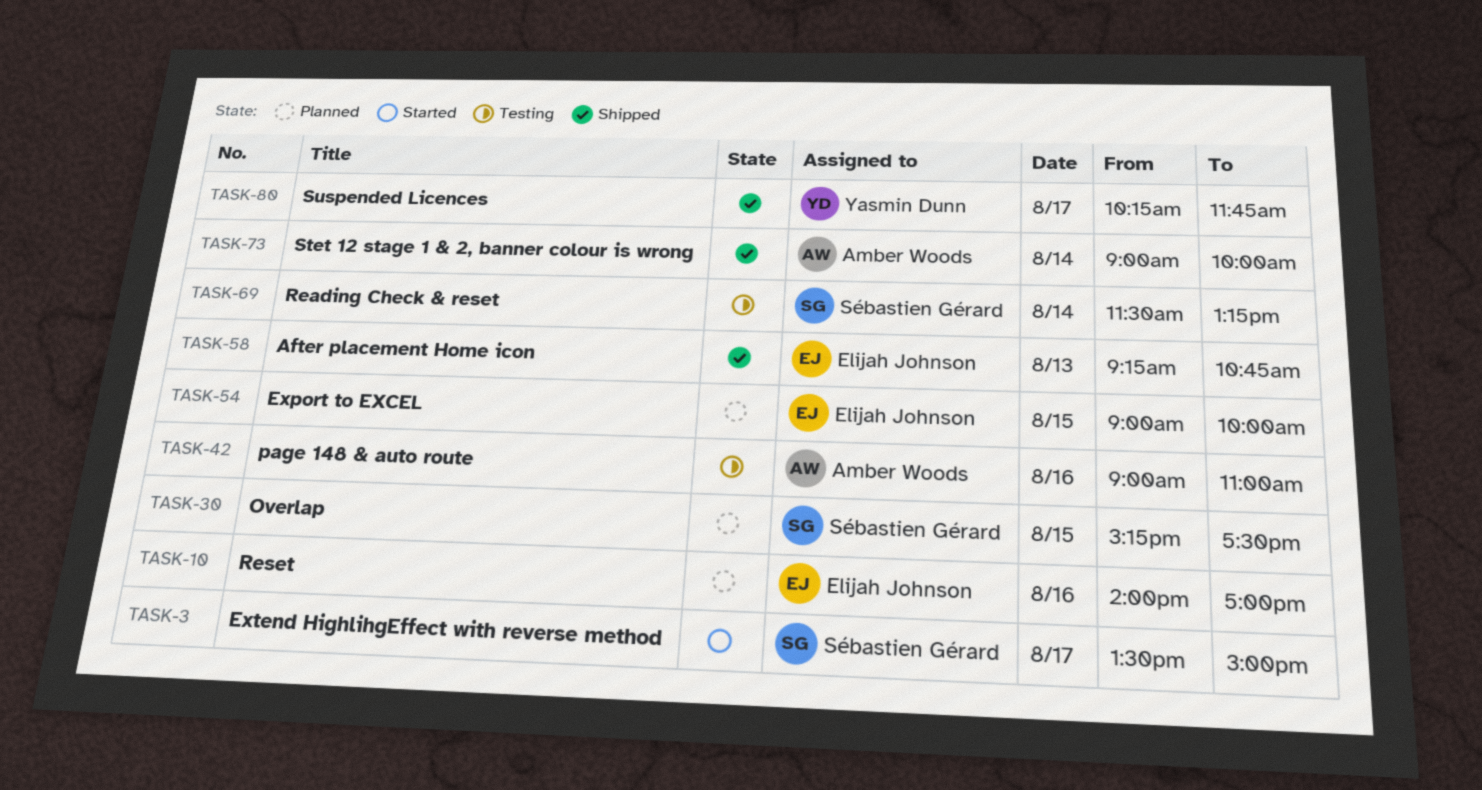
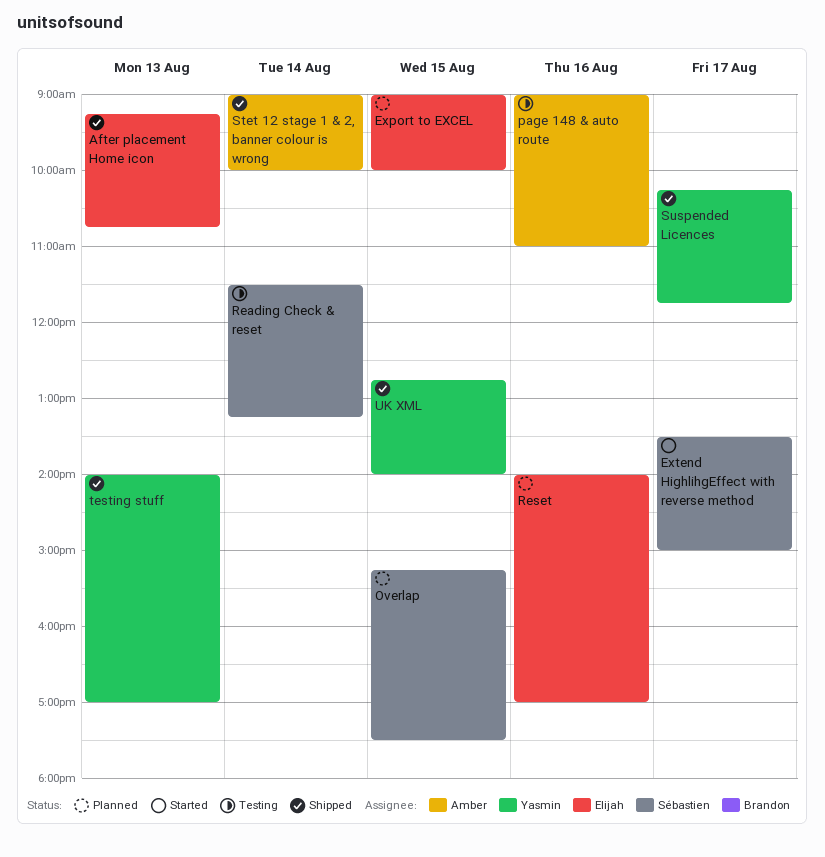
testing stuff: none -> present
UK XML: none -> present

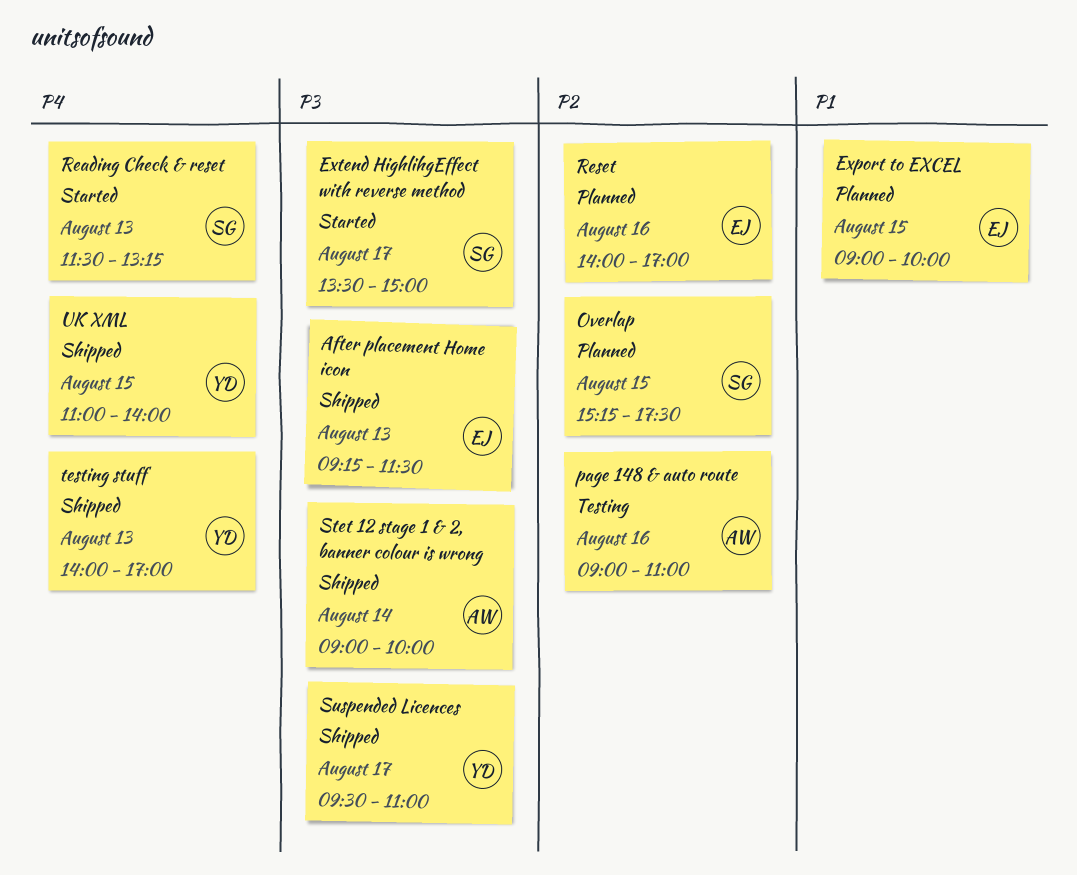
After placement Home icon, ends: 10:45 -> 11:30
Reading Check & reset, status: Testing -> Started
Reading Check & reset, day: Aug 14 -> Aug 13
Suspended Licences, begins: 10:15 -> 09:30
Suspended Licences, ends: 11:45 -> 11:00
UK XML, begins: 12:45 -> 11:00

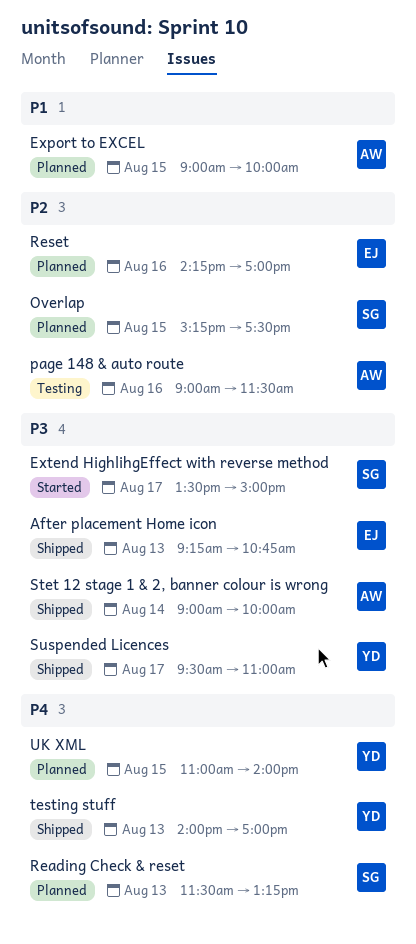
After placement Home icon, ends: 11:30 -> 10:45
Export to EXCEL, owner: EJ -> AW
page 148 & auto route, ends: 11:00 -> 11:30
Reading Check & reset, status: Started -> Planned
Reset, begins: 14:00 -> 14:15
UK XML, status: Shipped -> Planned

